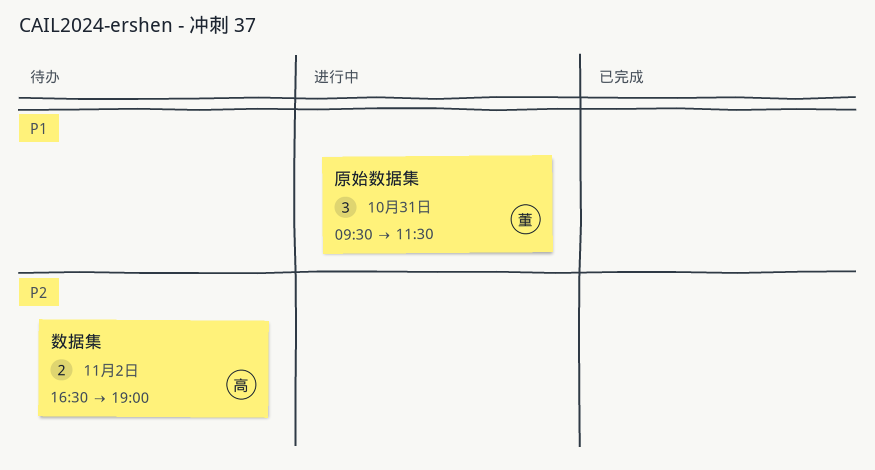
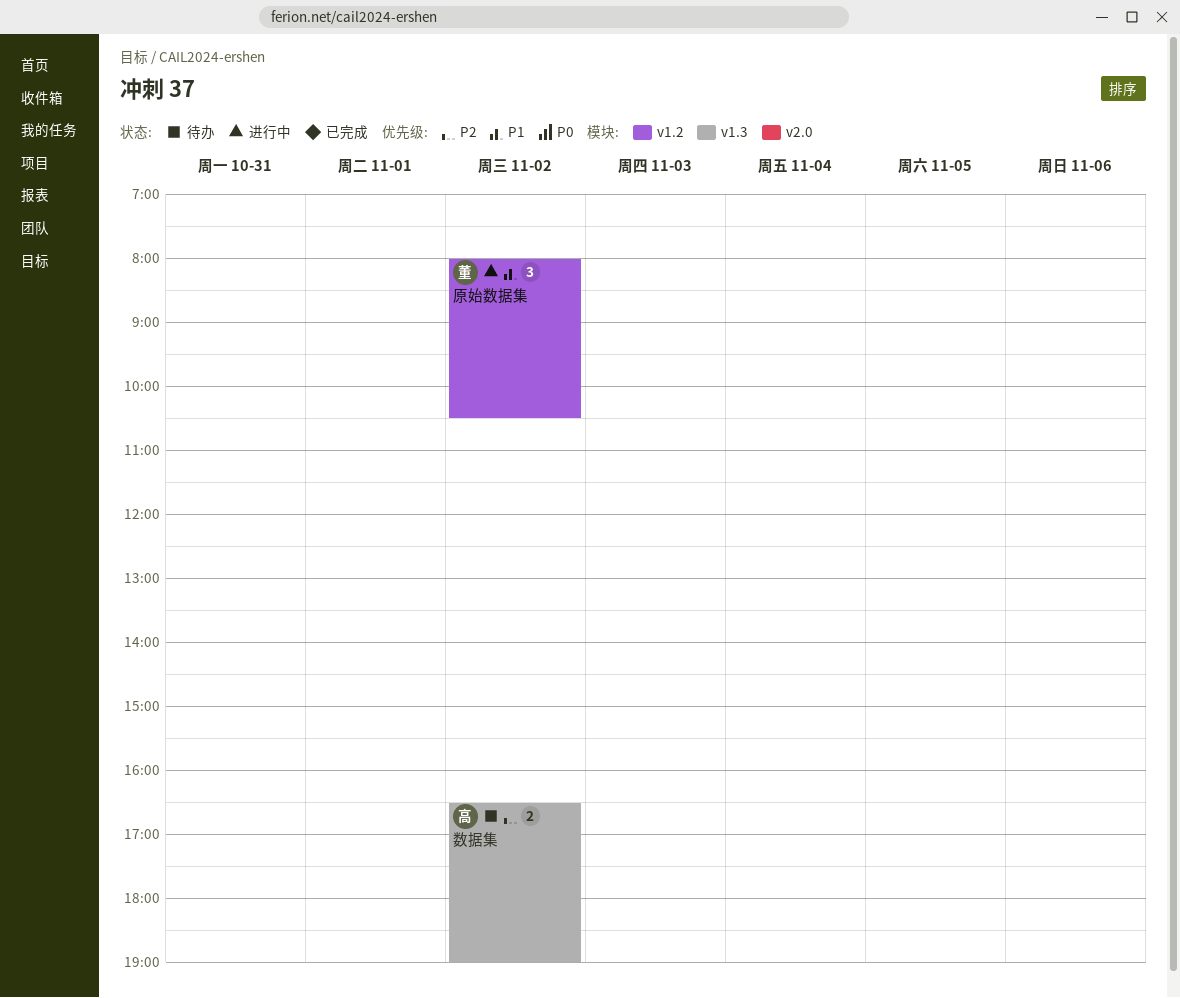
原始数据集, day: Oct 31 -> Nov 2
原始数据集, begins: 09:30 -> 08:00
原始数据集, ends: 11:30 -> 10:30

